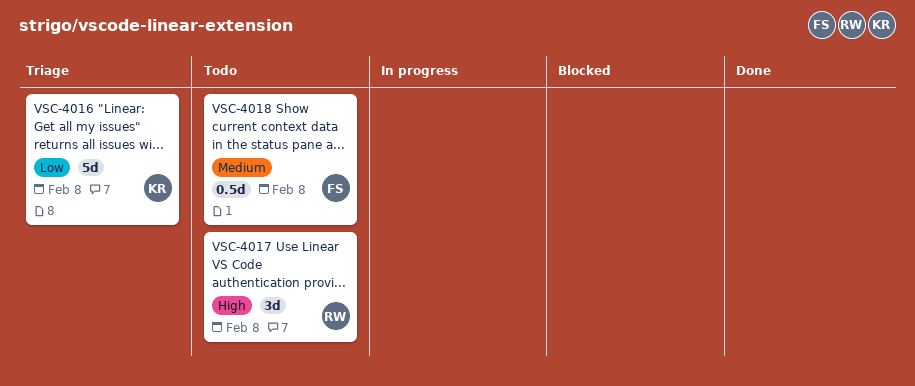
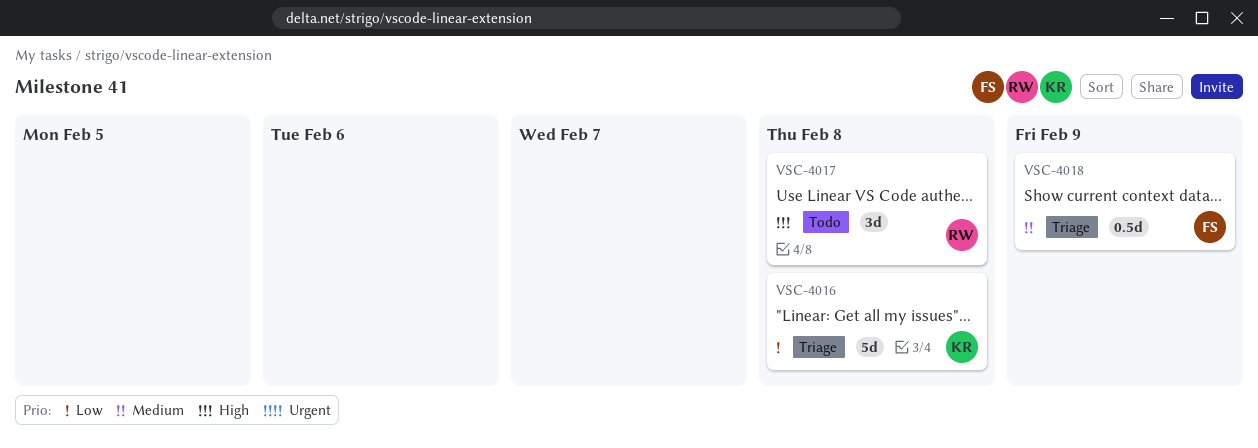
VSC-4018, status: Todo -> Triage
VSC-4018, due: Feb 8 -> Feb 9

